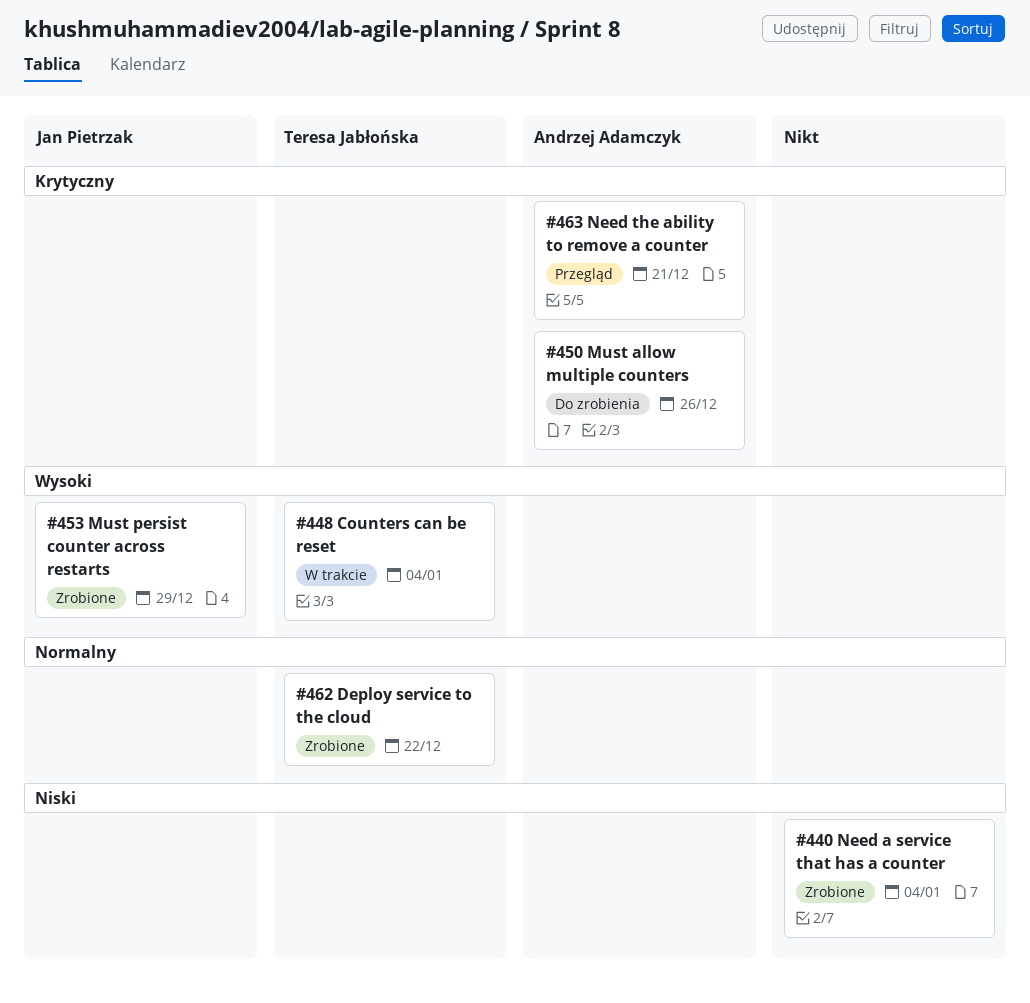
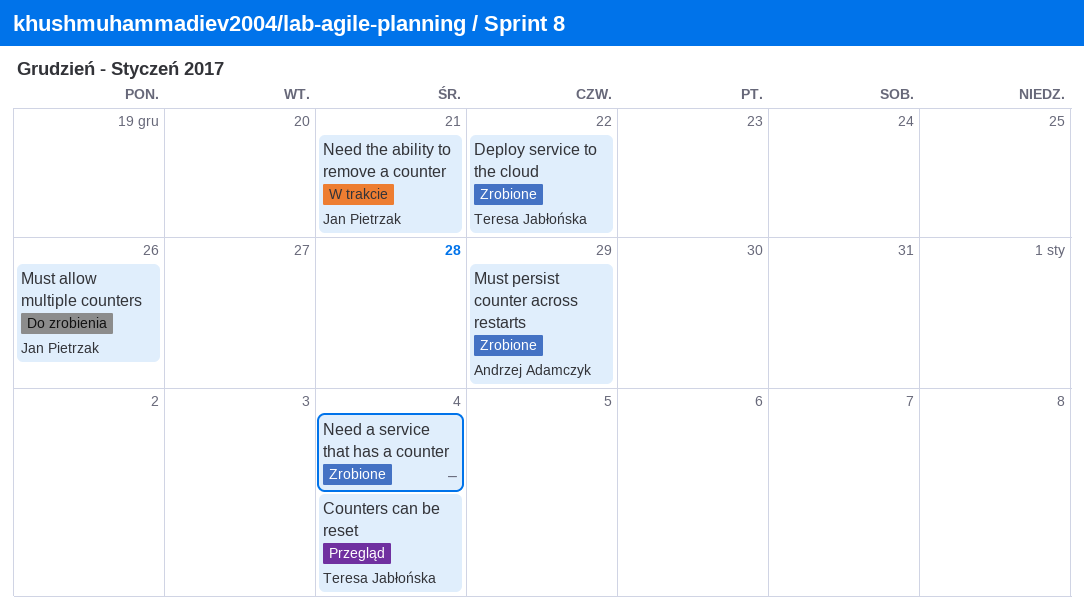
Counters can be reset, status: W trakcie -> Przegląd
Must allow multiple counters, owner: Andrzej Adamczyk -> Jan Pietrzak
Must persist counter across restarts, owner: Jan Pietrzak -> Andrzej Adamczyk
Need the ability to remove a counter, status: Przegląd -> W trakcie
Need the ability to remove a counter, owner: Andrzej Adamczyk -> Jan Pietrzak

